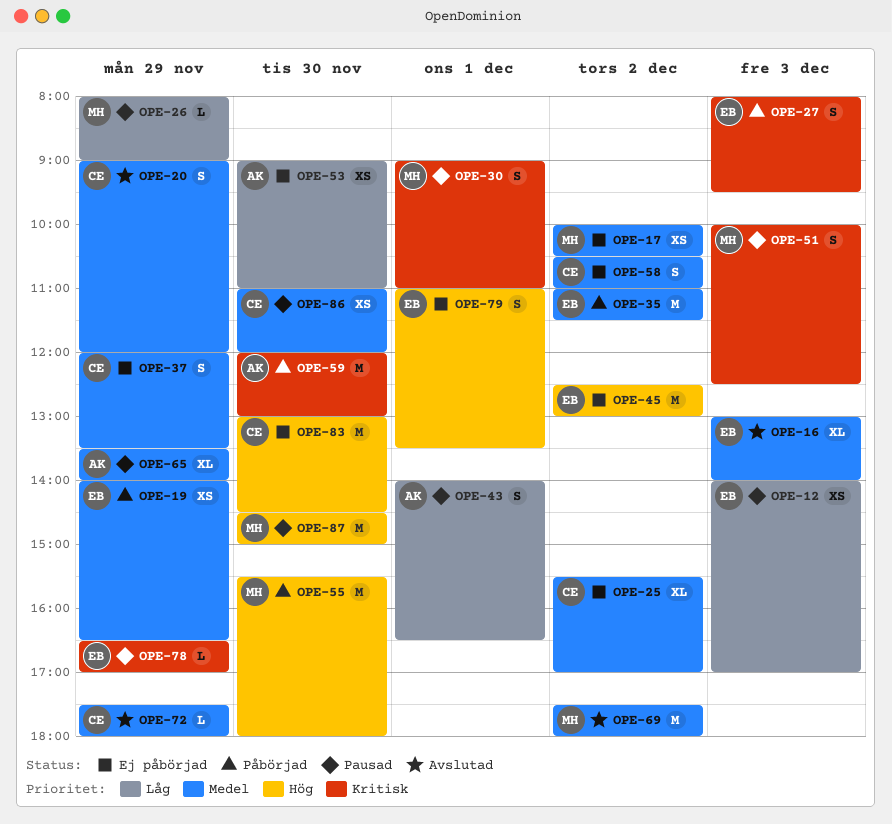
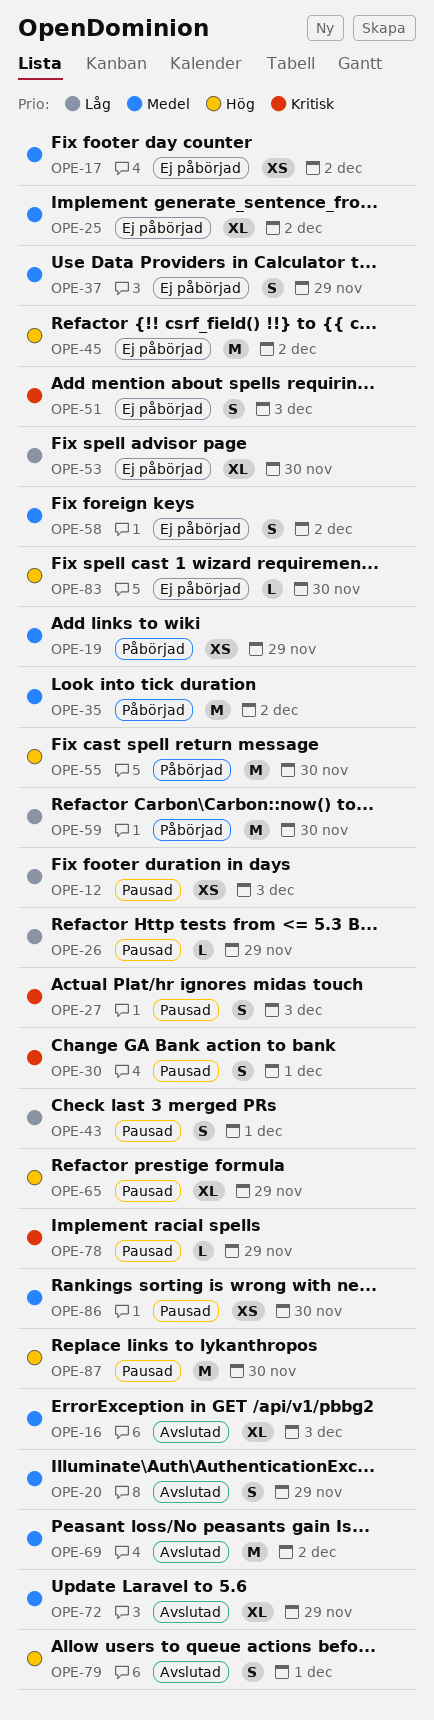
OPE-27, status: Påbörjad -> Pausad
OPE-51, status: Pausad -> Ej påbörjad
OPE-53, estimate: XS -> XL
OPE-59, priority: Kritisk -> Låg
OPE-65, priority: Medel -> Hög
OPE-72, estimate: L -> XL
OPE-79, status: Ej påbörjad -> Avslutad
OPE-83, estimate: M -> L

